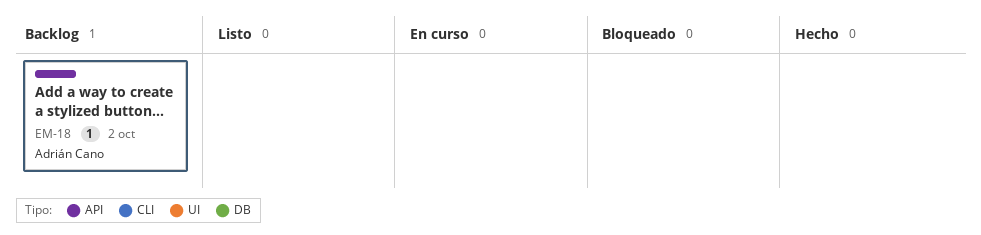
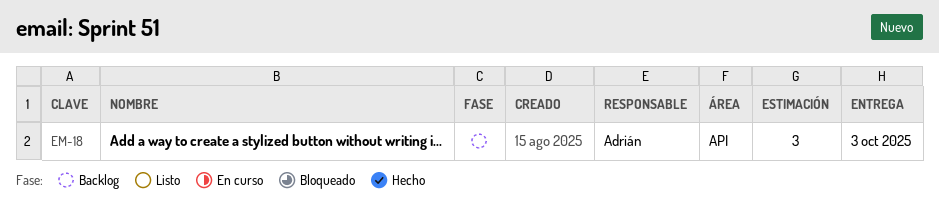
EM-18, estimate: 1 -> 3
EM-18, due: Oct 2 -> Oct 3

